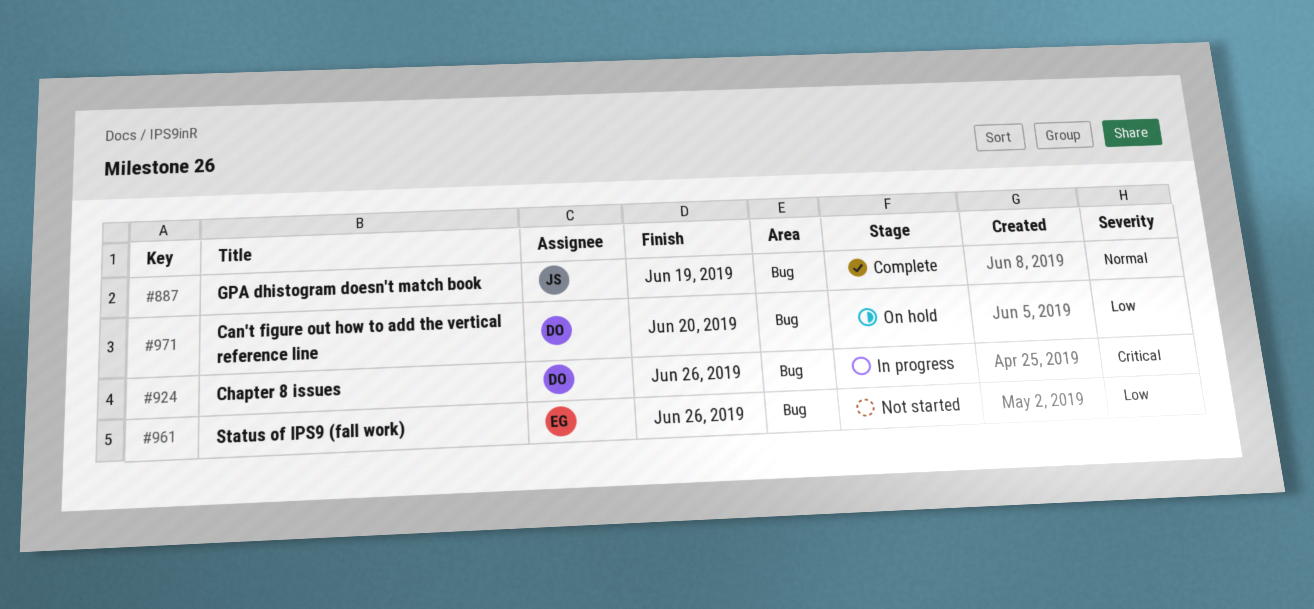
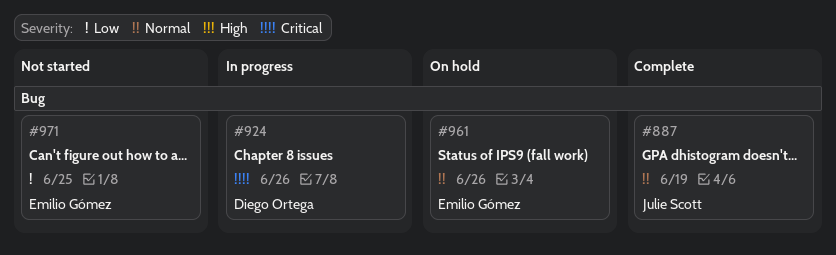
#961, status: Not started -> On hold
#961, priority: Low -> Normal
#971, status: On hold -> Not started
#971, owner: Diego Ortega -> Emilio Gómez
#971, due: Jun 20 -> Jun 25

